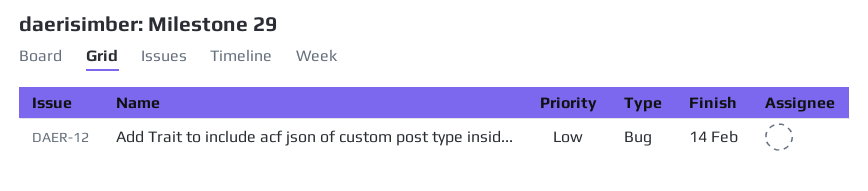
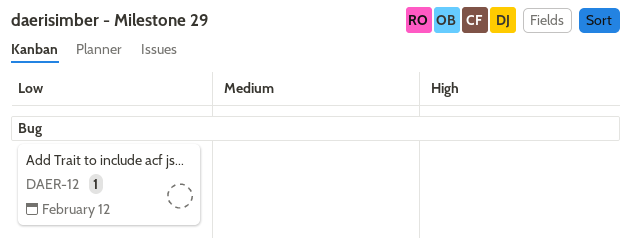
DAER-12, due: Feb 14 -> Feb 12

